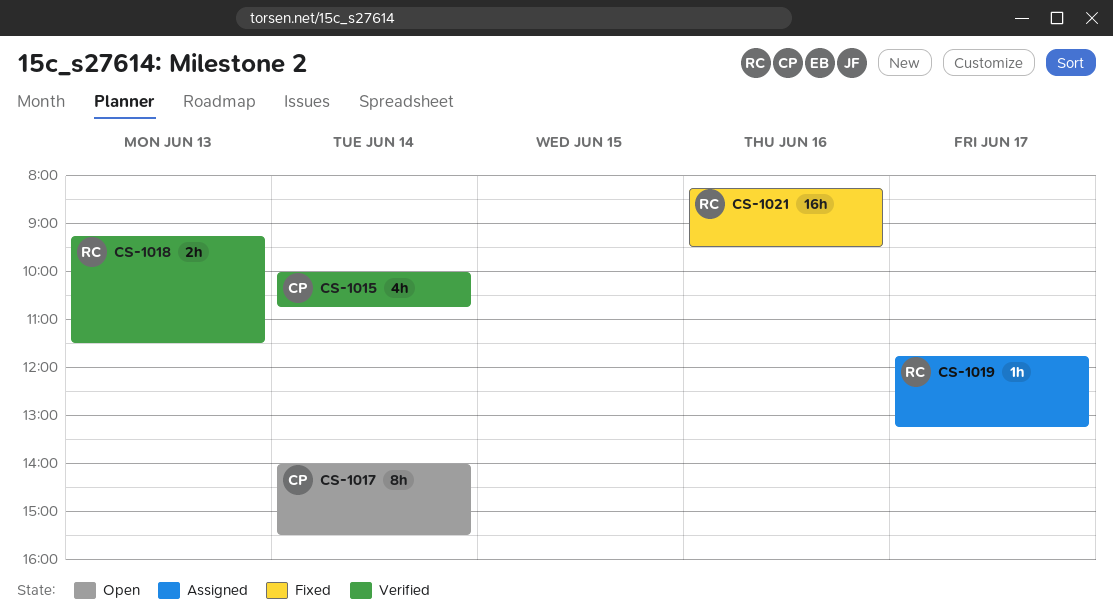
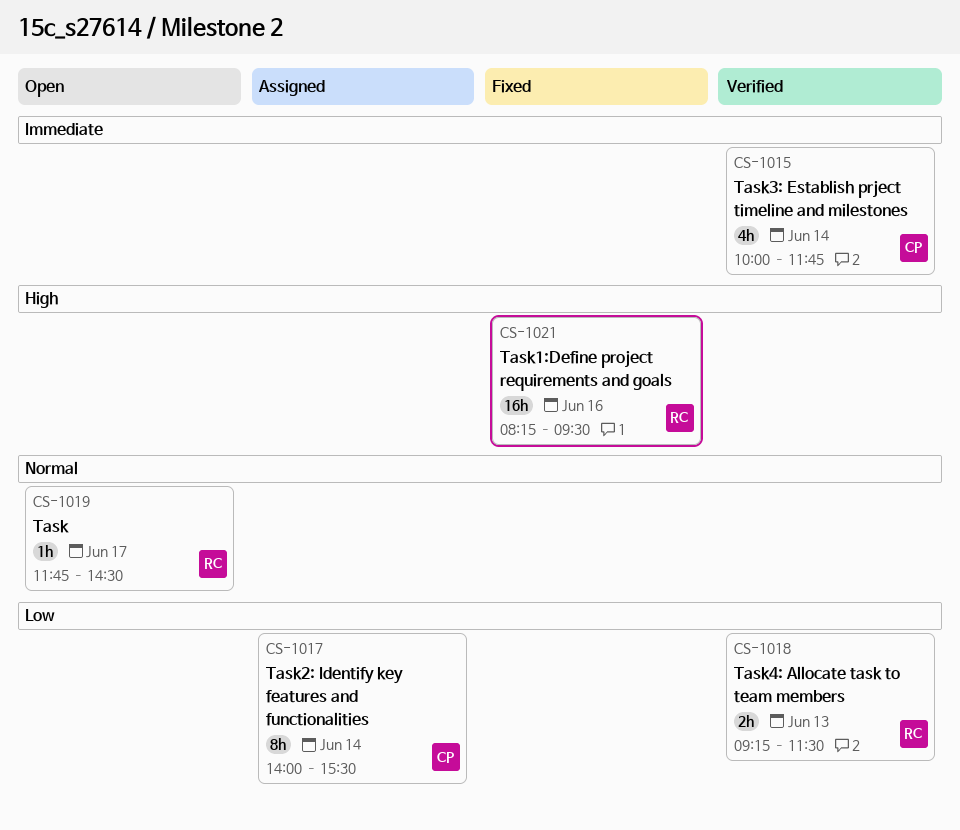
CS-1015, ends: 10:45 -> 11:45
CS-1017, status: Open -> Assigned
CS-1019, status: Assigned -> Open
CS-1019, ends: 13:15 -> 14:30

